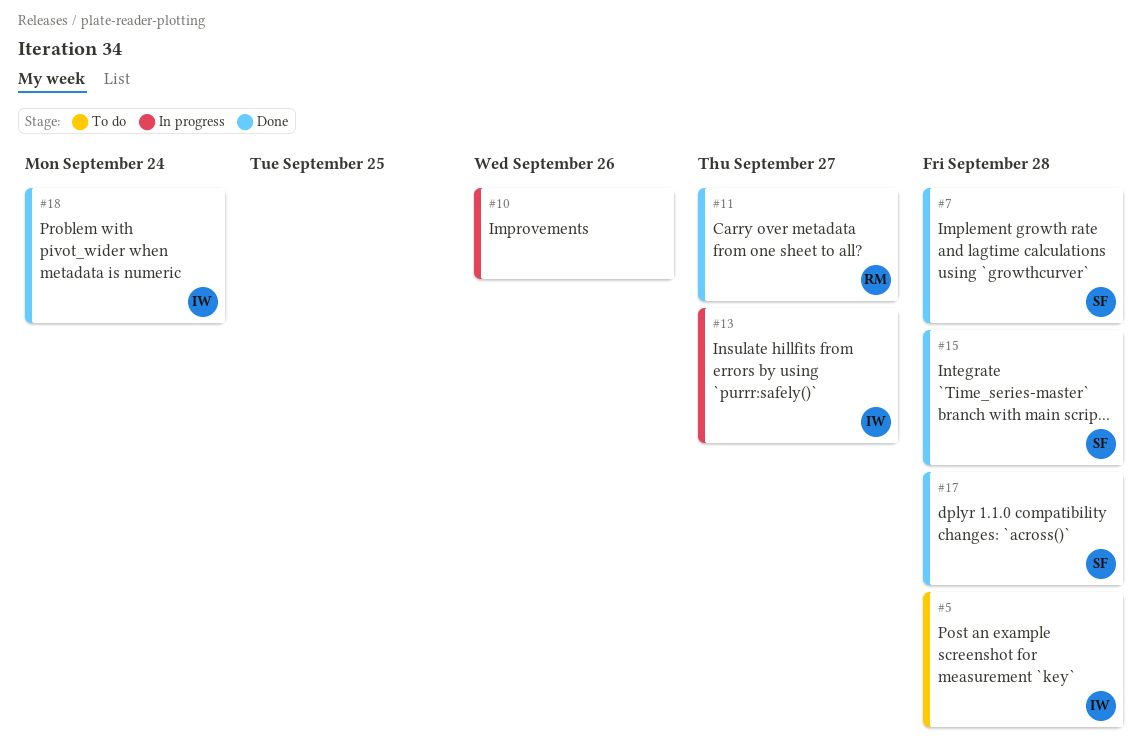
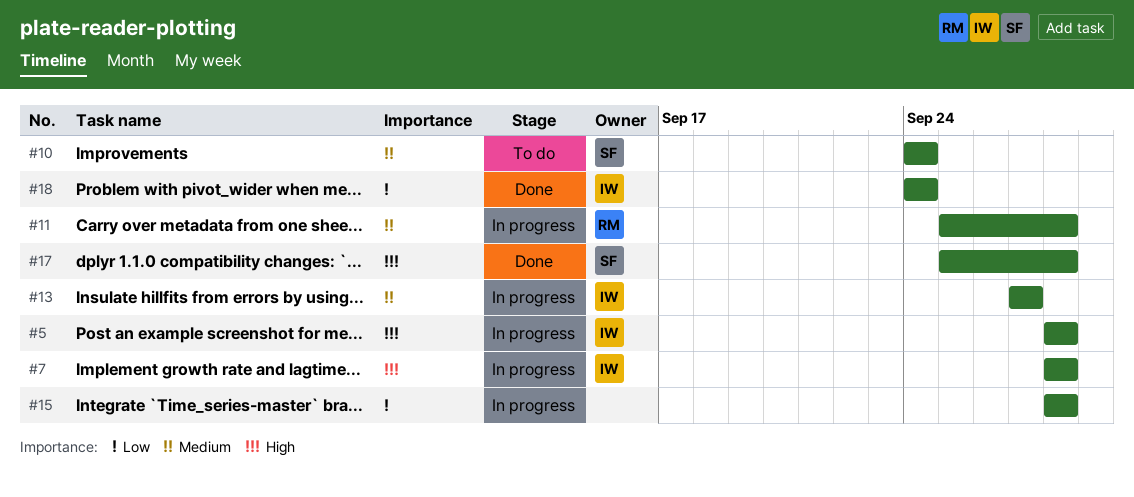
#5, status: To do -> In progress
#7, status: Done -> In progress
#7, owner: SF -> IW
#10, status: In progress -> To do
#10, owner: none -> SF
#10, due: Sep 26 -> Sep 24
#11, status: Done -> In progress
#11, due: Sep 27 -> Sep 28
#15, status: Done -> In progress
#15, owner: SF -> none

